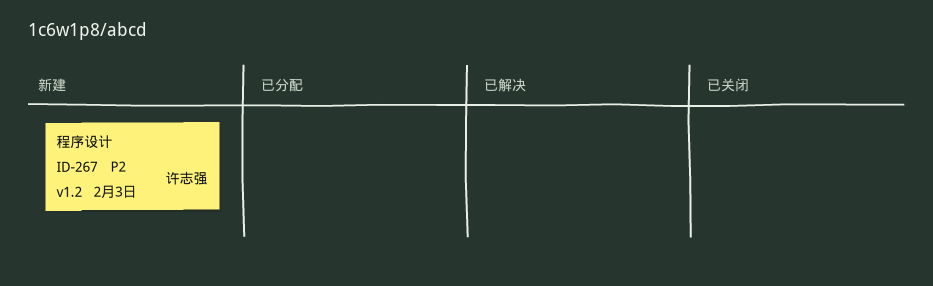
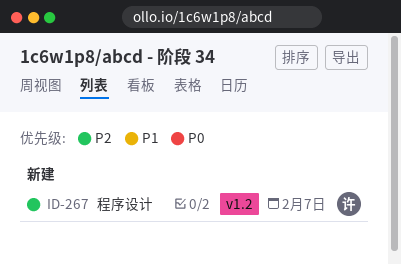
ID-267, due: Feb 3 -> Feb 7

